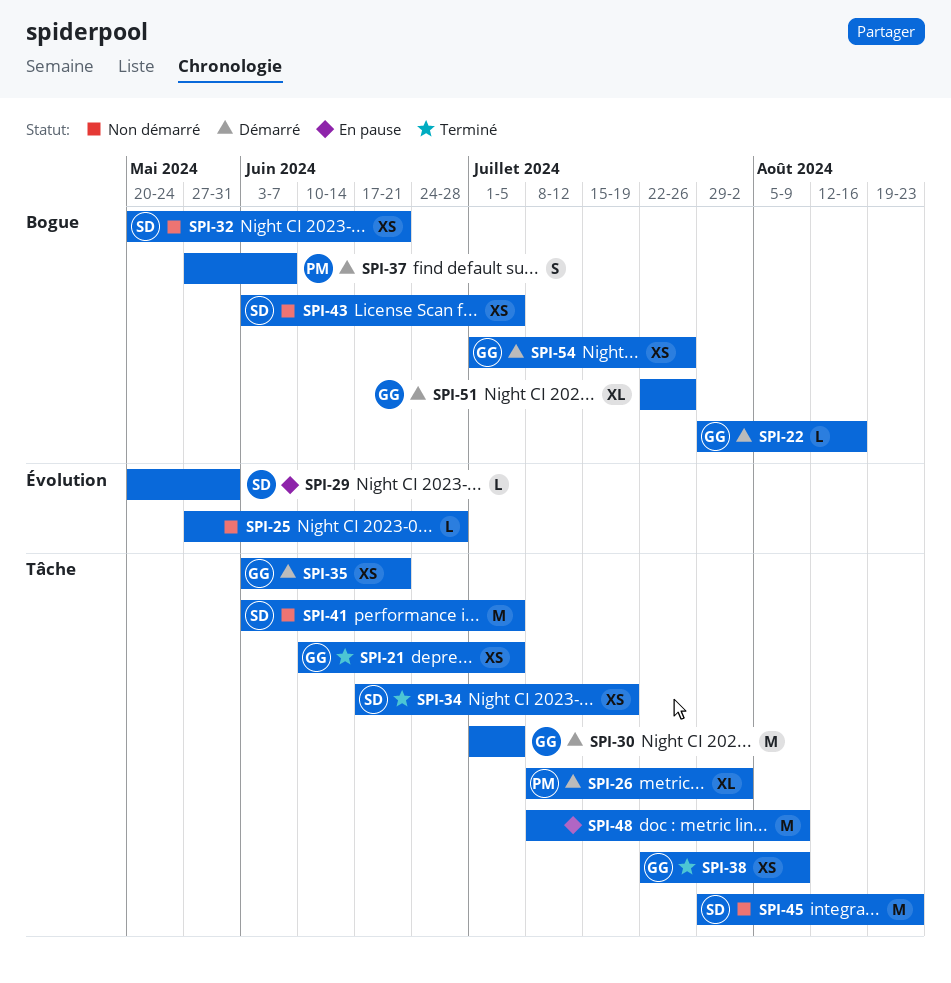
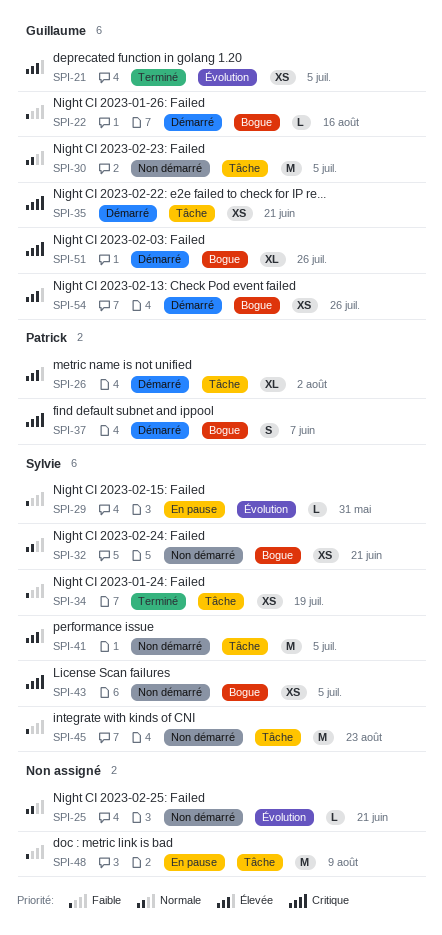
SPI-21, label: Tâche -> Évolution
SPI-25, due: Jun 28 -> Jun 21
SPI-30, status: Démarré -> Non démarré
SPI-38: present -> none

